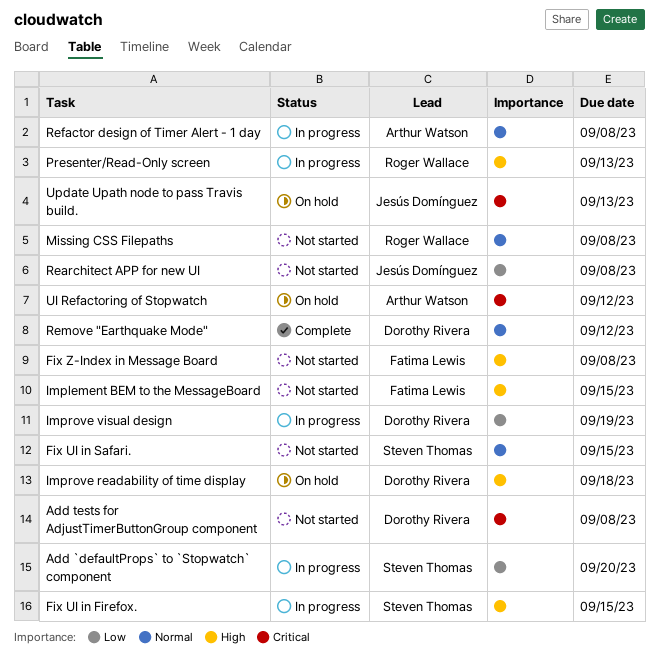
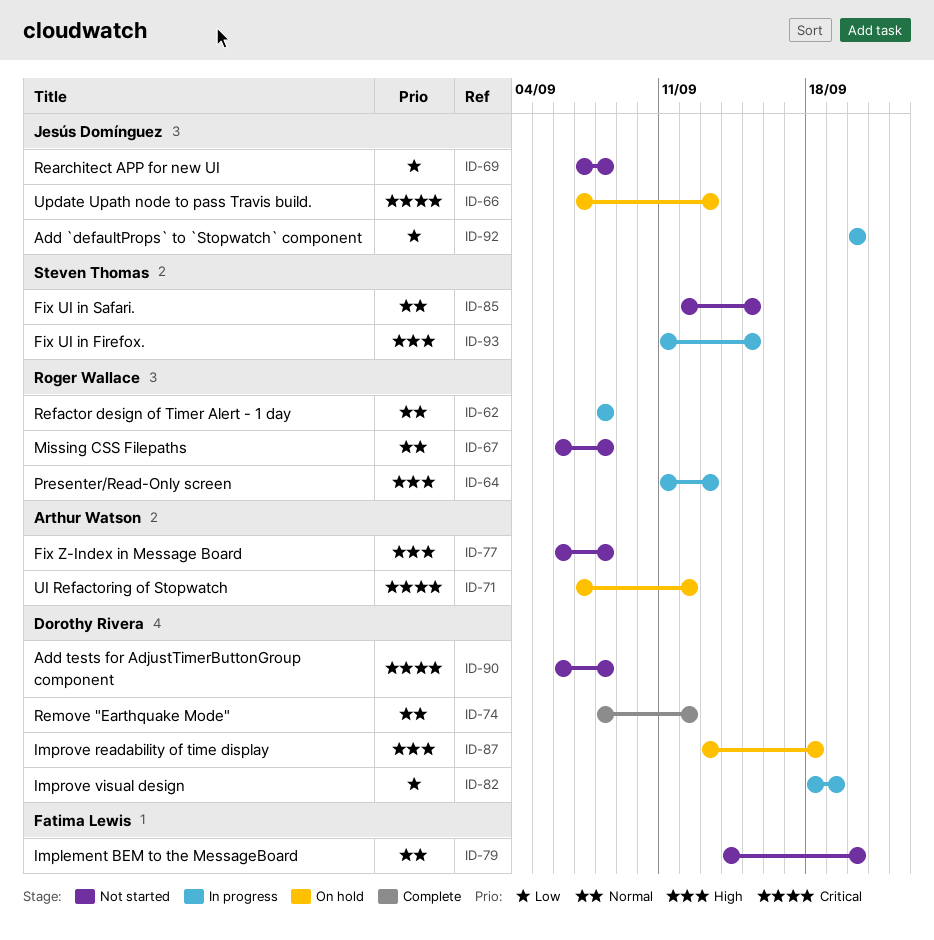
Add `defaultProps` to `Stopwatch` component, owner: Steven Thomas -> Jesús Domínguez
Fix Z-Index in Message Board, owner: Fatima Lewis -> Arthur Watson
Implement BEM to the MessageBoard, priority: High -> Normal
Implement BEM to the MessageBoard, due: Sep 15 -> Sep 20
Refactor design of Timer Alert - 1 day, owner: Arthur Watson -> Roger Wallace

